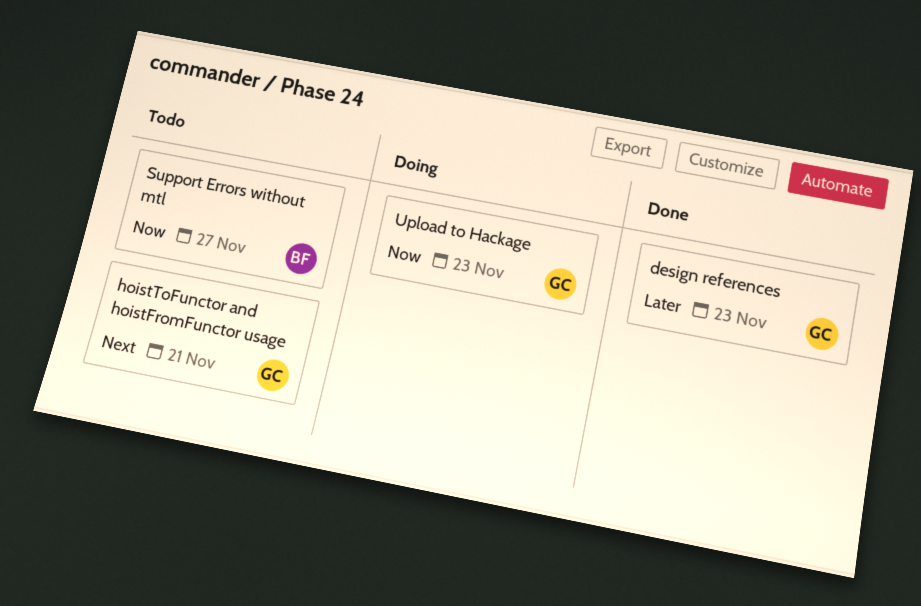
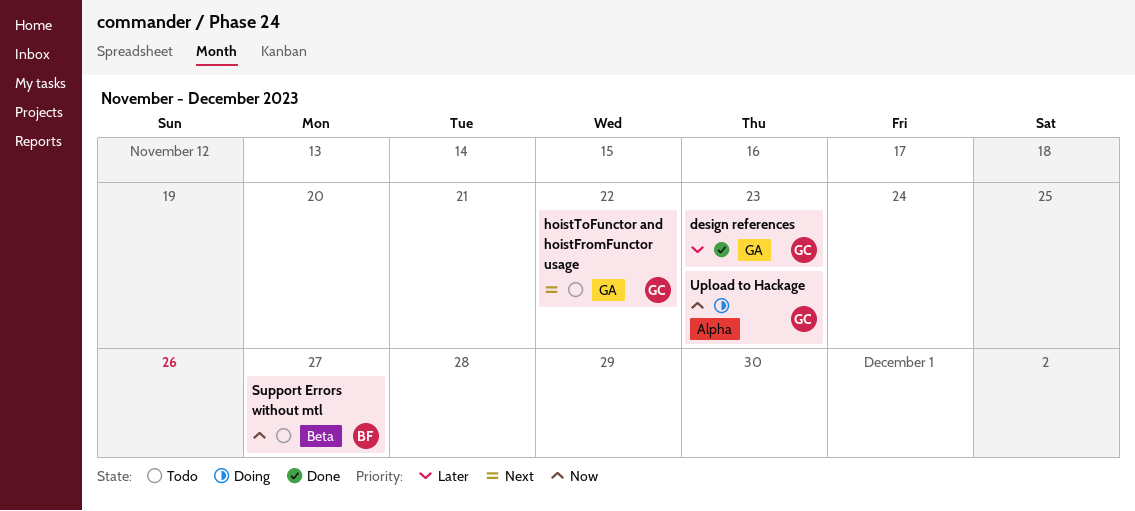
hoistToFunctor and hoistFromFunctor usage, due: Nov 21 -> Nov 22

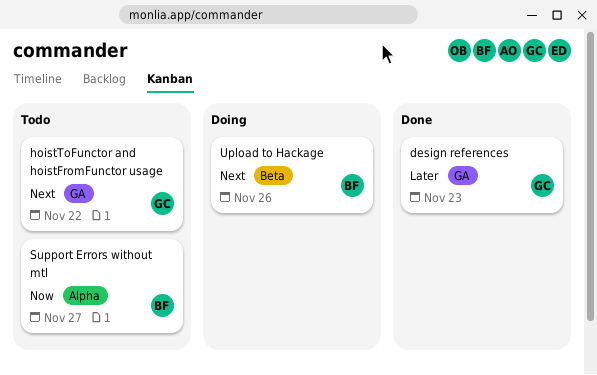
Support Errors without mtl, label: Beta -> Alpha
Upload to Hackage, owner: GC -> BF
Upload to Hackage, priority: Now -> Next
Upload to Hackage, label: Alpha -> Beta
Upload to Hackage, due: Nov 23 -> Nov 26

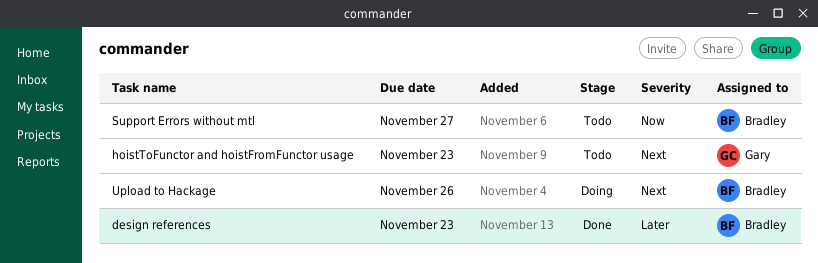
design references, owner: Gary -> Bradley
hoistToFunctor and hoistFromFunctor usage, due: Nov 22 -> Nov 23

